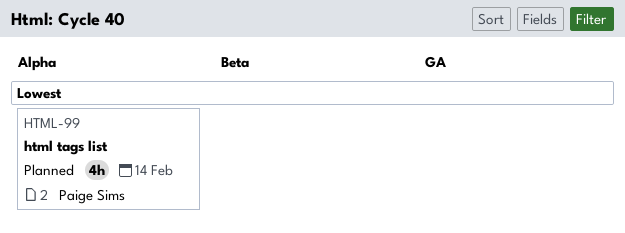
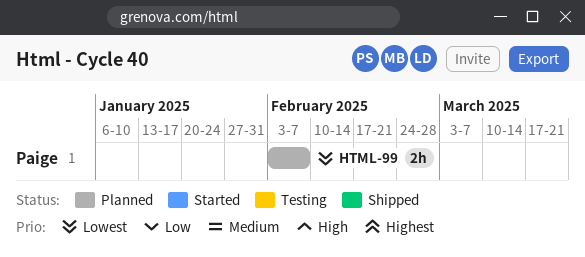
HTML-99, estimate: 4h -> 2h
HTML-99, due: Feb 14 -> Feb 7

